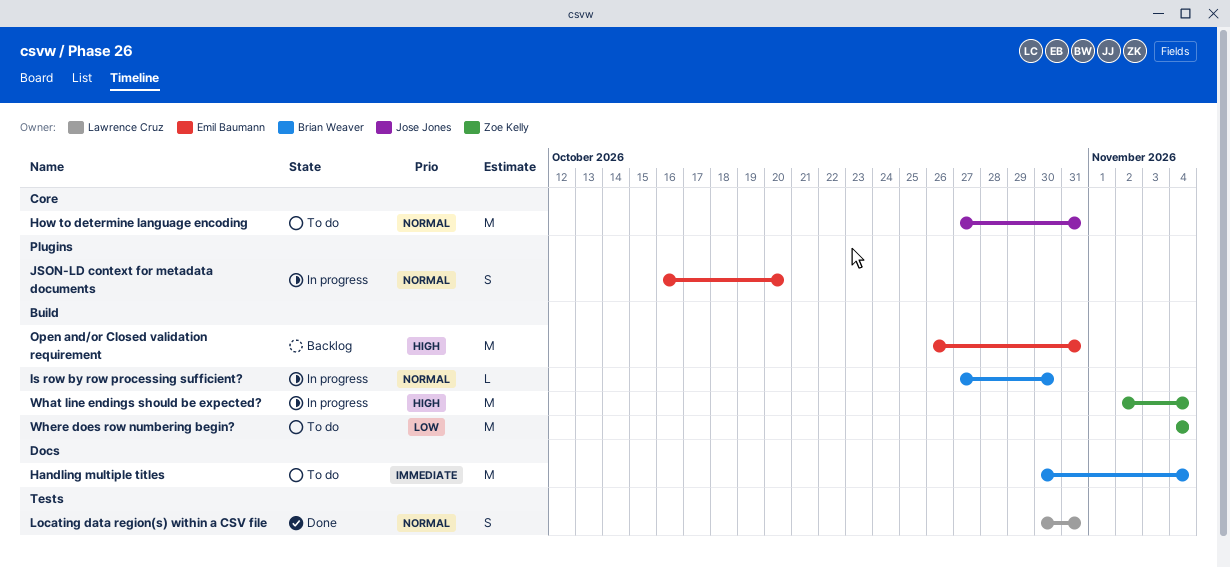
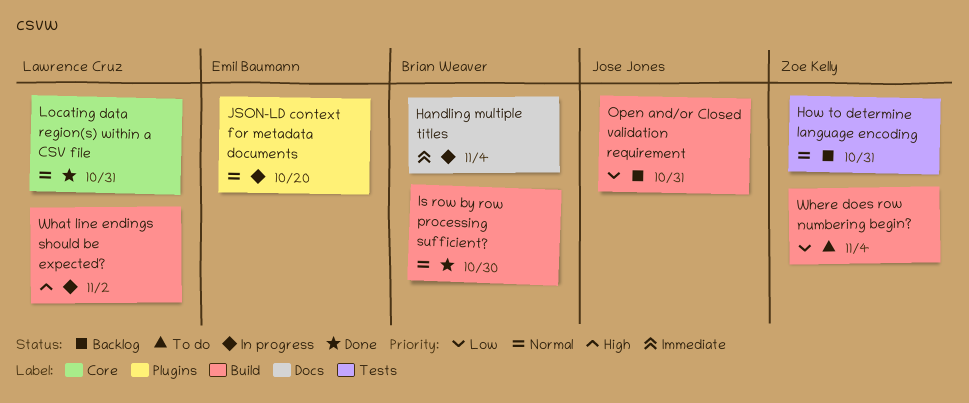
Handling multiple titles, status: To do -> In progress
How to determine language encoding, status: To do -> Backlog
How to determine language encoding, owner: Jose Jones -> Zoe Kelly
How to determine language encoding, label: Core -> Tests
Is row by row processing sufficient?, status: In progress -> Done
Locating data region(s) within a CSV file, label: Tests -> Core
Open and/or Closed validation requirement, owner: Emil Baumann -> Jose Jones
Open and/or Closed validation requirement, priority: High -> Low
What line endings should be expected?, owner: Zoe Kelly -> Lawrence Cruz
What line endings should be expected?, due: Nov 4 -> Nov 2

